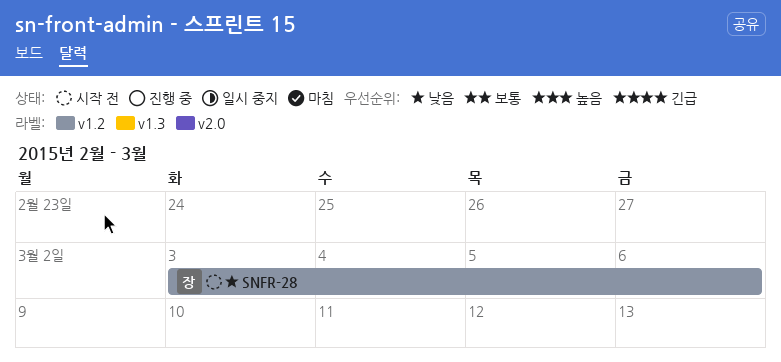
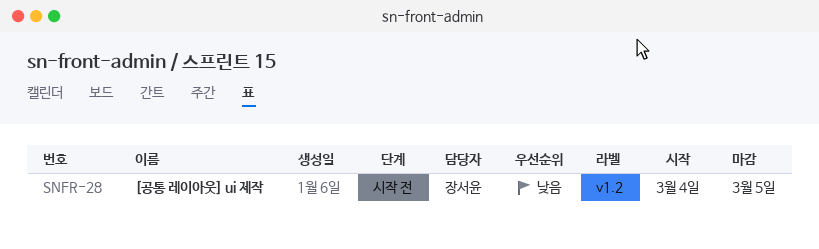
SNFR-28, start: Mar 3 -> Mar 4
SNFR-28, due: Mar 6 -> Mar 5

